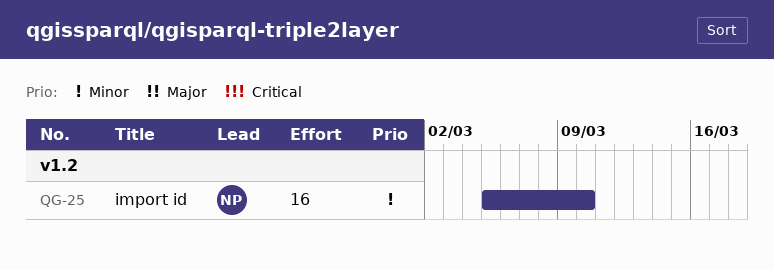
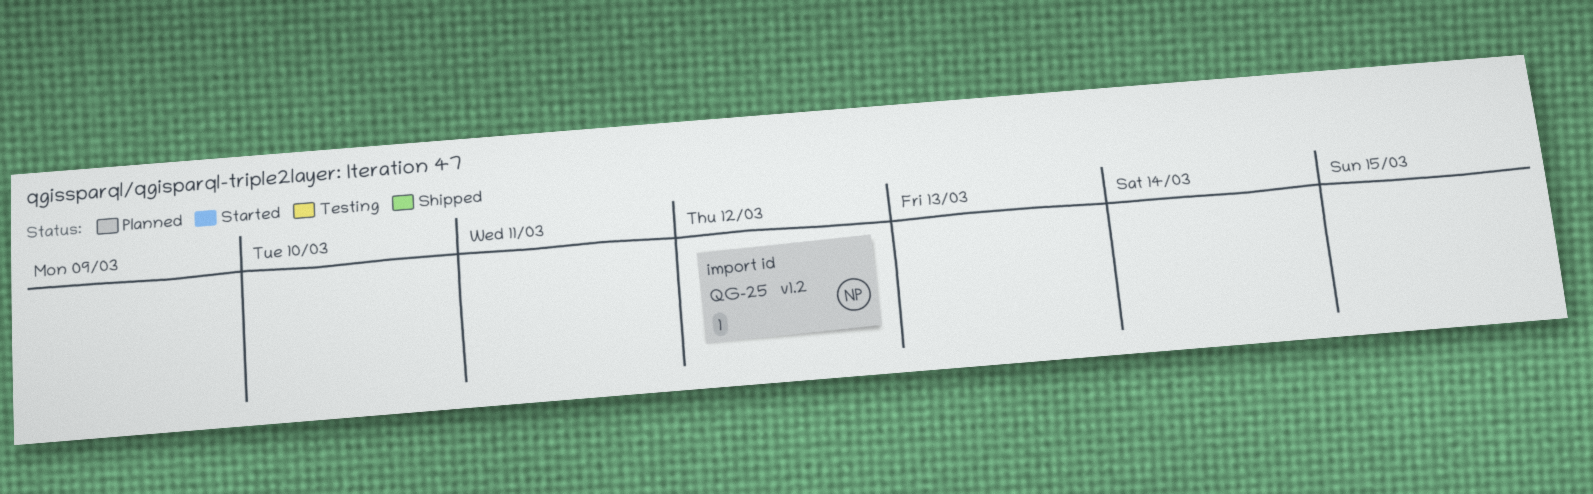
QG-25, estimate: 16 -> 1
QG-25, due: Mar 10 -> Mar 12

